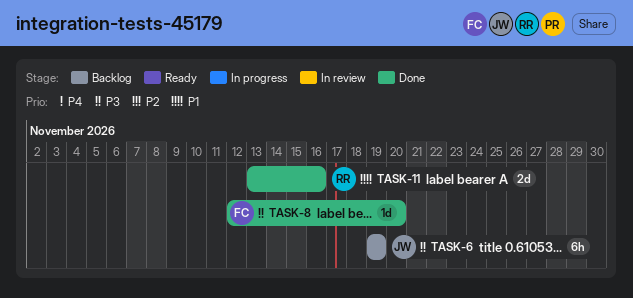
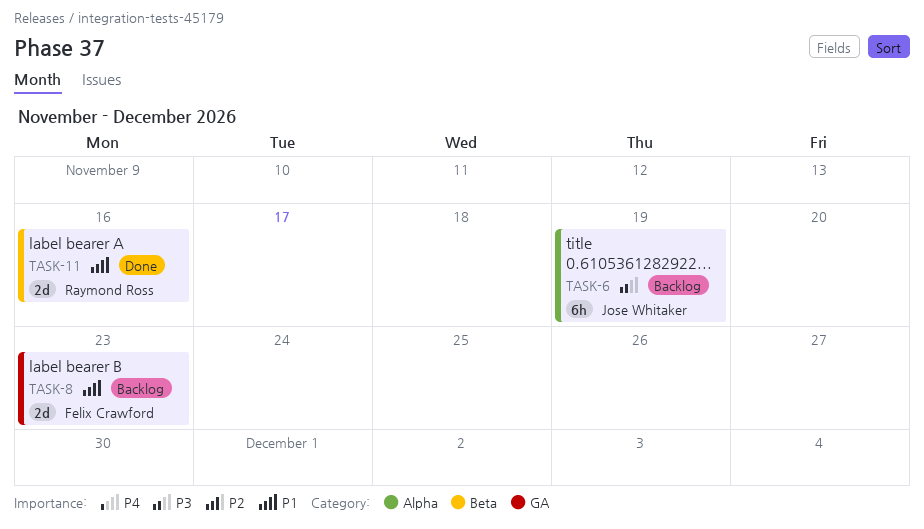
TASK-8, status: Done -> Backlog
TASK-8, priority: P3 -> P1
TASK-8, estimate: 1d -> 2d
TASK-8, due: Nov 20 -> Nov 23

